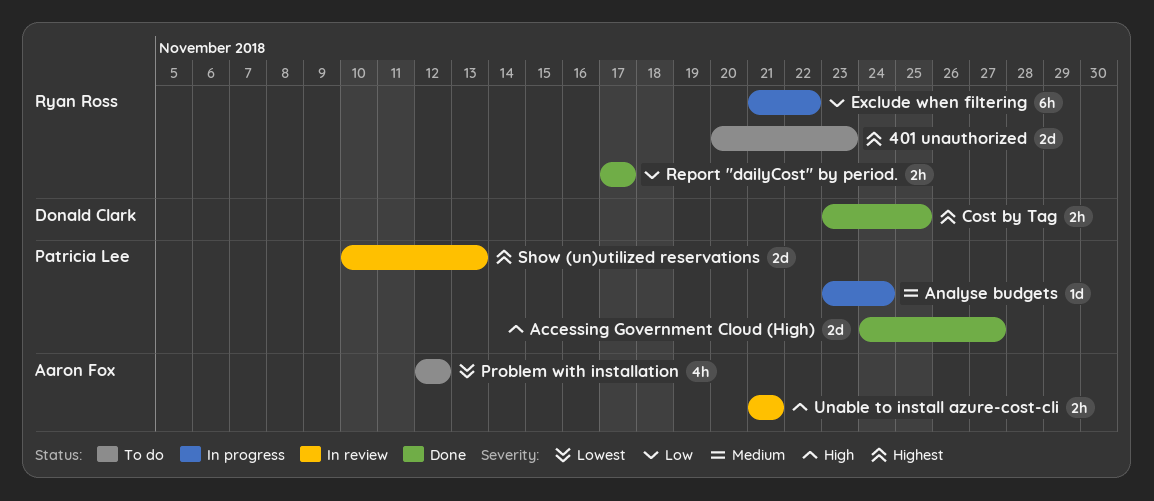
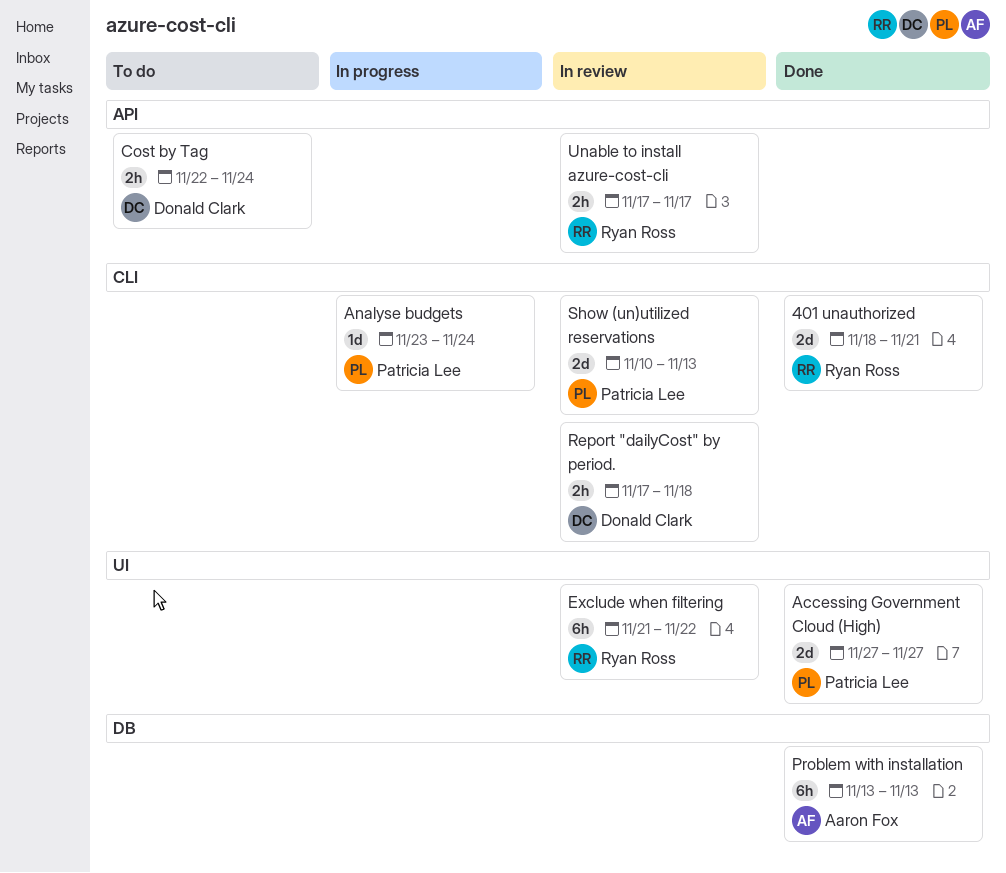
401 unauthorized, status: To do -> Done
401 unauthorized, start: Nov 20 -> Nov 18
401 unauthorized, due: Nov 23 -> Nov 21
Accessing Government Cloud (High), start: Nov 24 -> Nov 27
Cost by Tag, status: Done -> To do
Cost by Tag, start: Nov 23 -> Nov 22
Cost by Tag, due: Nov 25 -> Nov 24
Exclude when filtering, status: In progress -> In review
Problem with installation, status: To do -> Done
Problem with installation, estimate: 4h -> 6h
Problem with installation, start: Nov 12 -> Nov 13
Problem with installation, due: Nov 12 -> Nov 13
Report "dailyCost" by period., status: Done -> In review
Report "dailyCost" by period., owner: Ryan Ross -> Donald Clark
Report "dailyCost" by period., due: Nov 17 -> Nov 18
Unable to install azure-cost-cli, owner: Aaron Fox -> Ryan Ross
Unable to install azure-cost-cli, start: Nov 21 -> Nov 17
Unable to install azure-cost-cli, due: Nov 21 -> Nov 17

